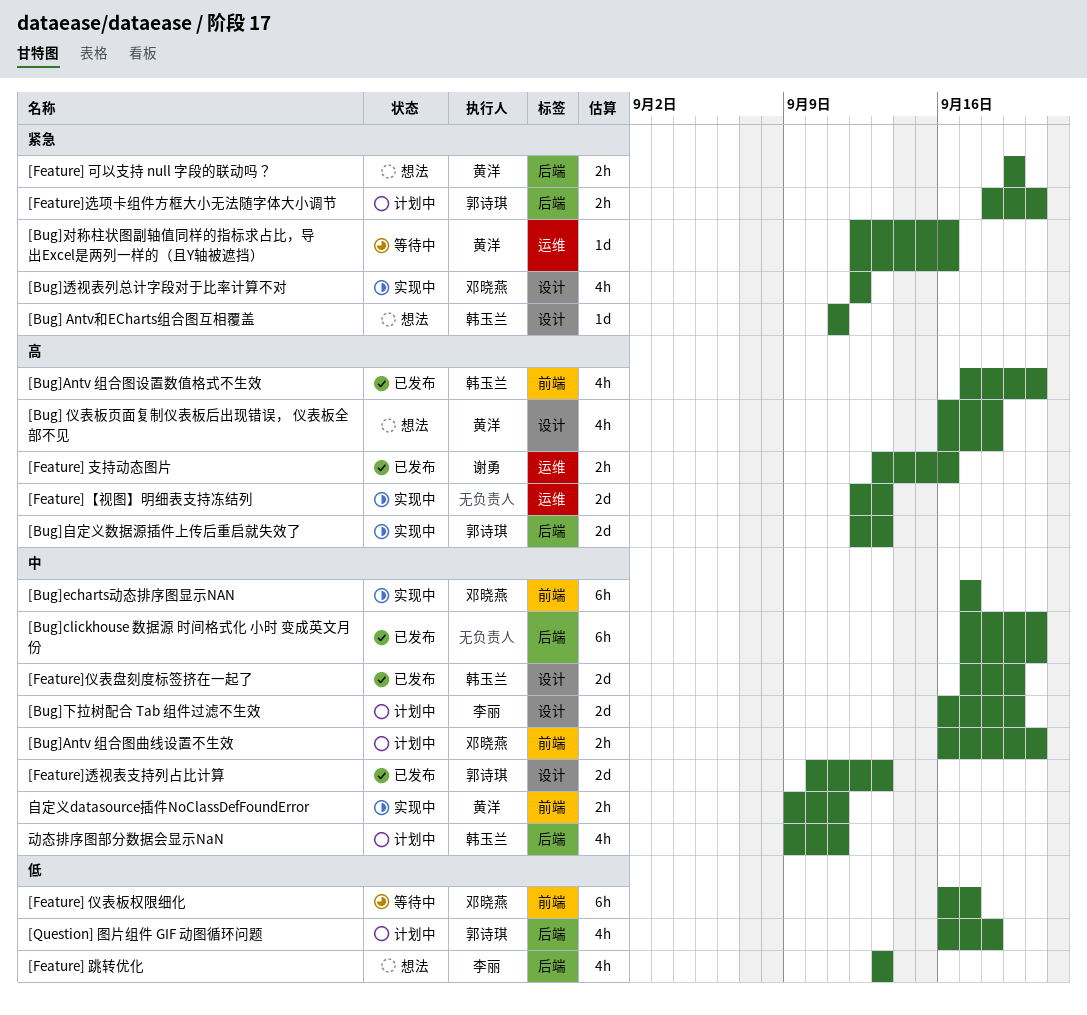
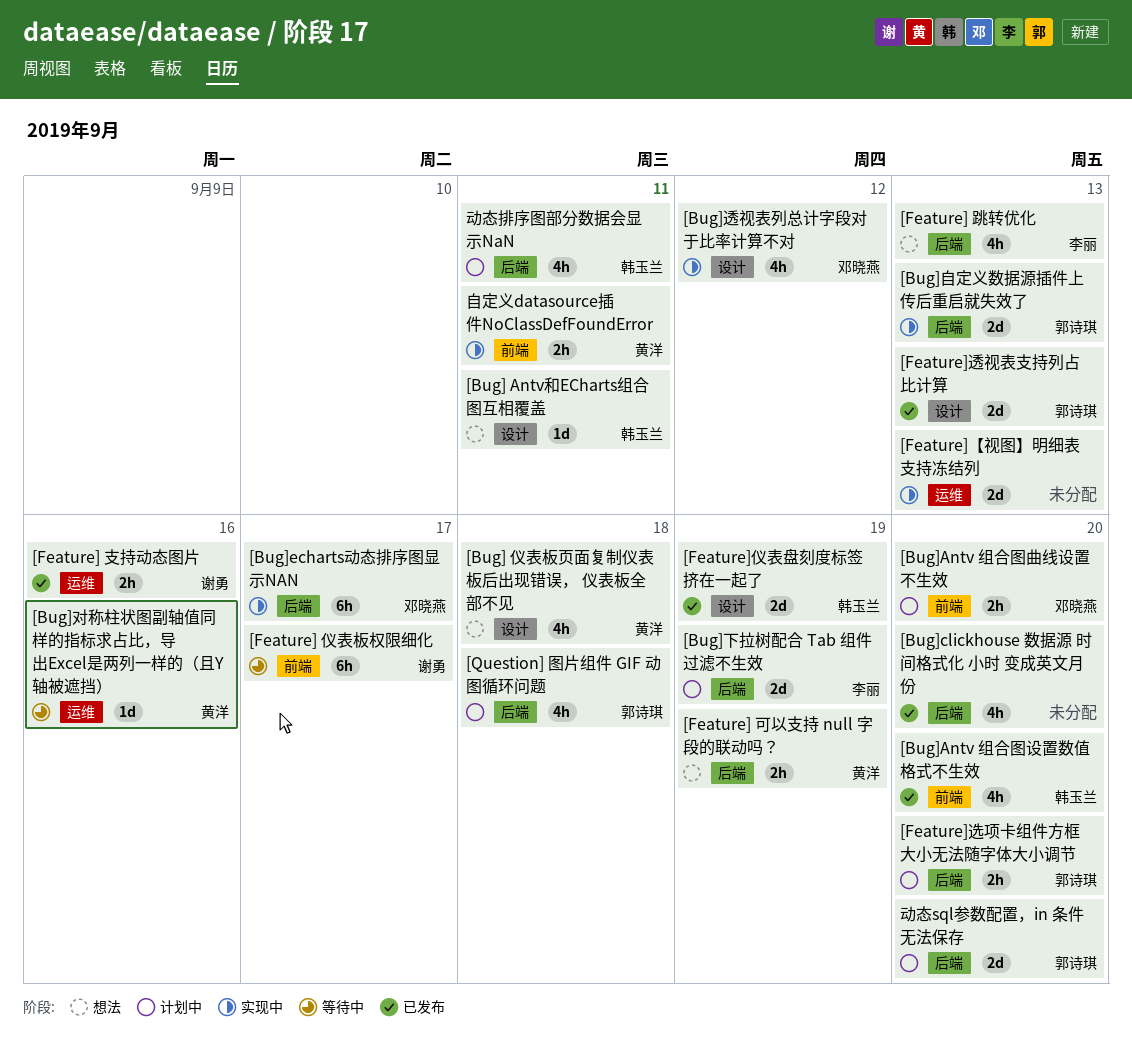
[Bug]clickhouse 数据源 时间格式化 小时 变成英文月份, estimate: 6h -> 4h
[Bug]echarts动态排序图显示NAN, label: 前端 -> 后端
[Bug]下拉树配合 Tab 组件过滤不生效, label: 设计 -> 后端
[Feature] 仪表板权限细化, owner: 邓晓燕 -> 谢勇
动态sql参数配置，in 条件无法保存: none -> present

